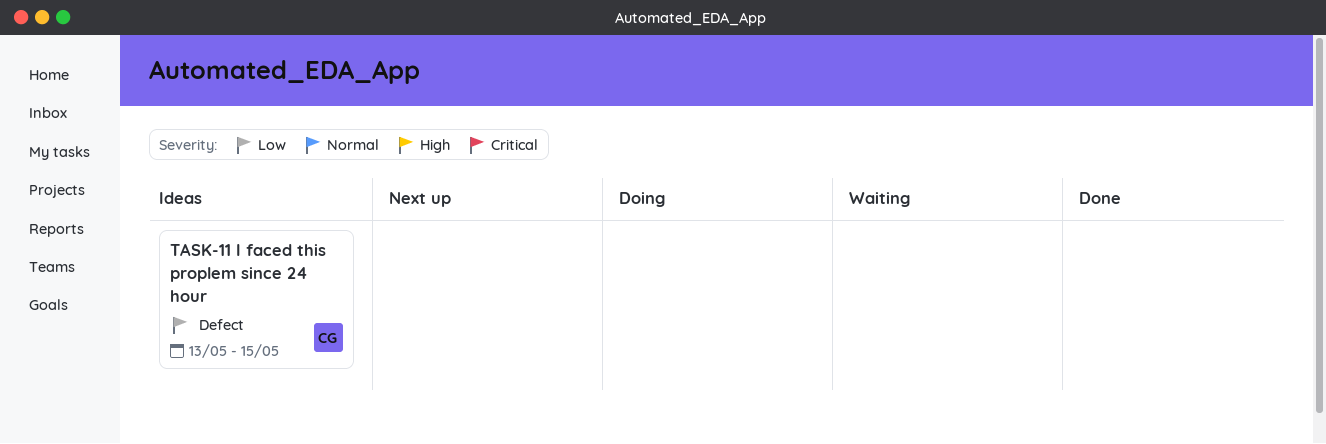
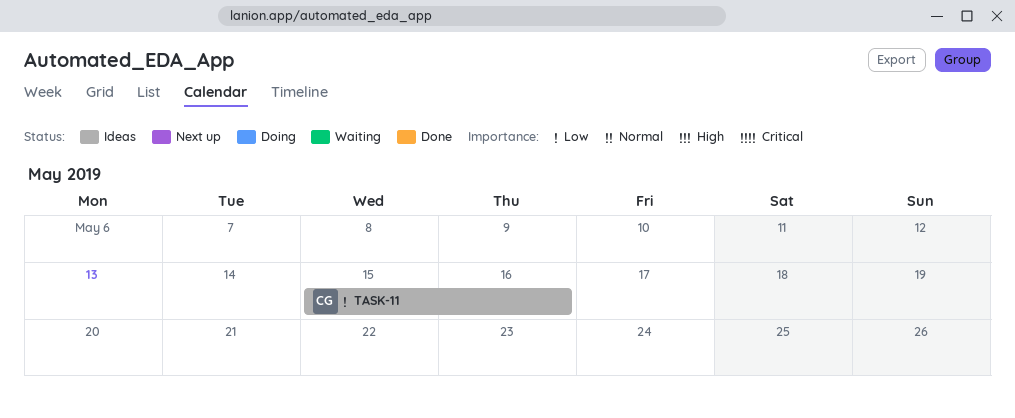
TASK-11, start: May 13 -> May 15
TASK-11, due: May 15 -> May 16

